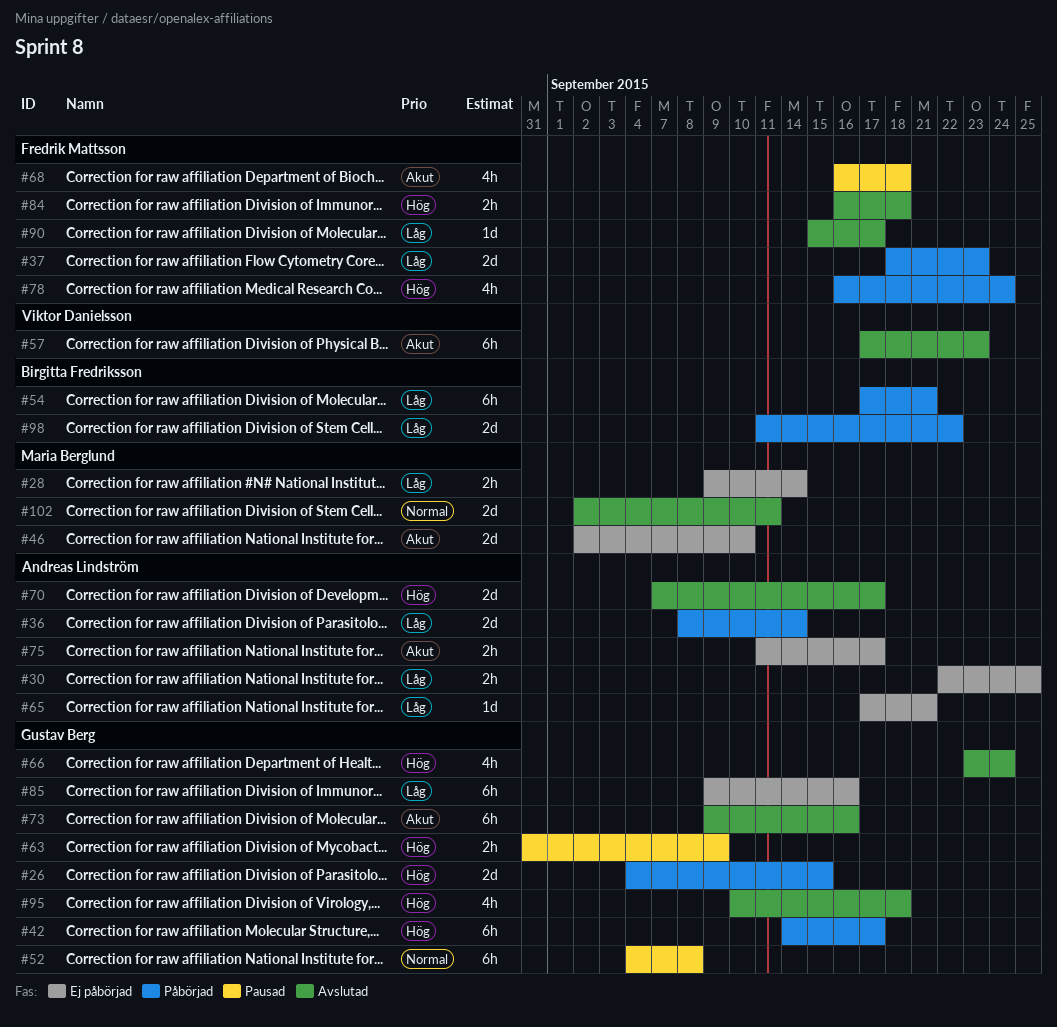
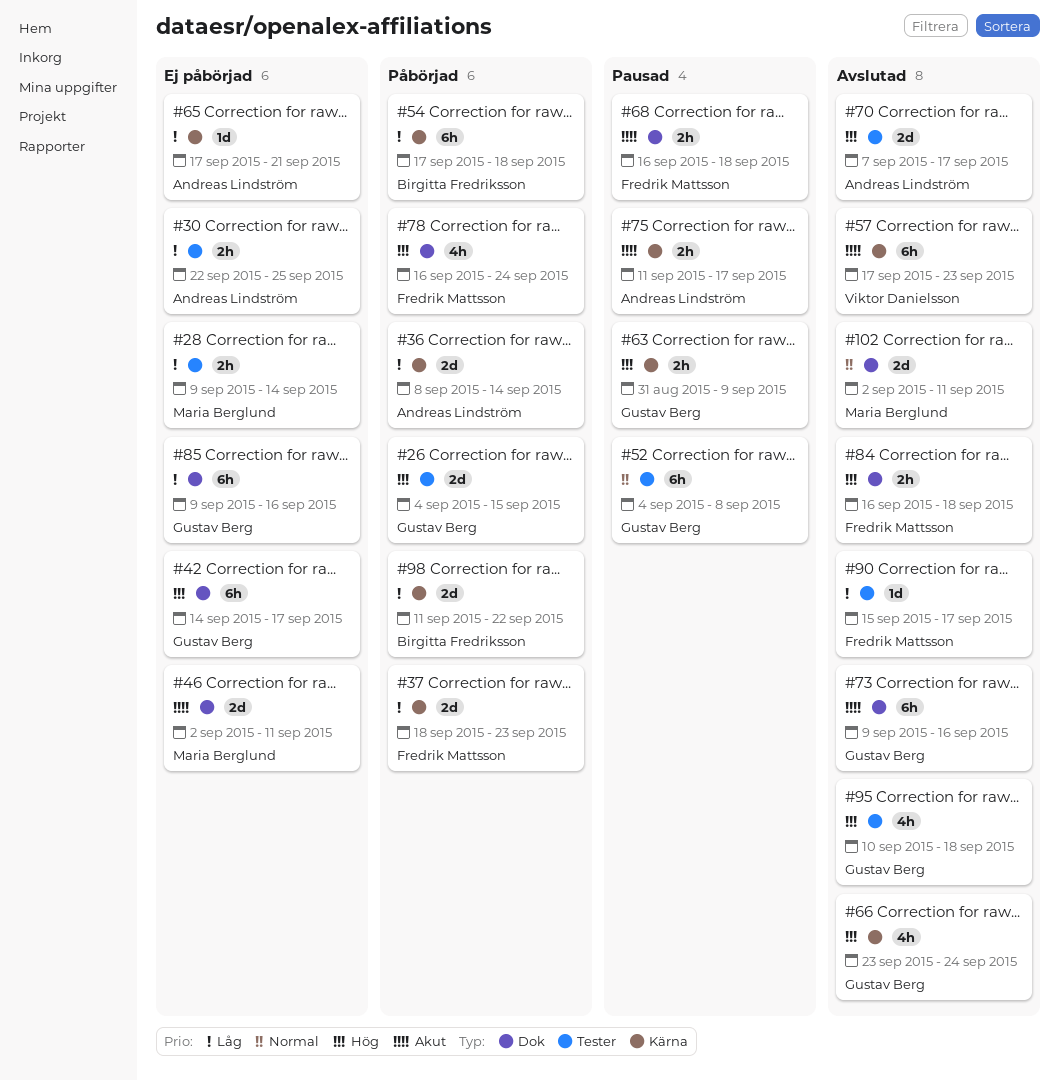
#42, status: Påbörjad -> Ej påbörjad
#46, due: Sep 10 -> Sep 11
#54, due: Sep 21 -> Sep 18
#68, estimate: 4h -> 2h
#75, status: Ej påbörjad -> Pausad

